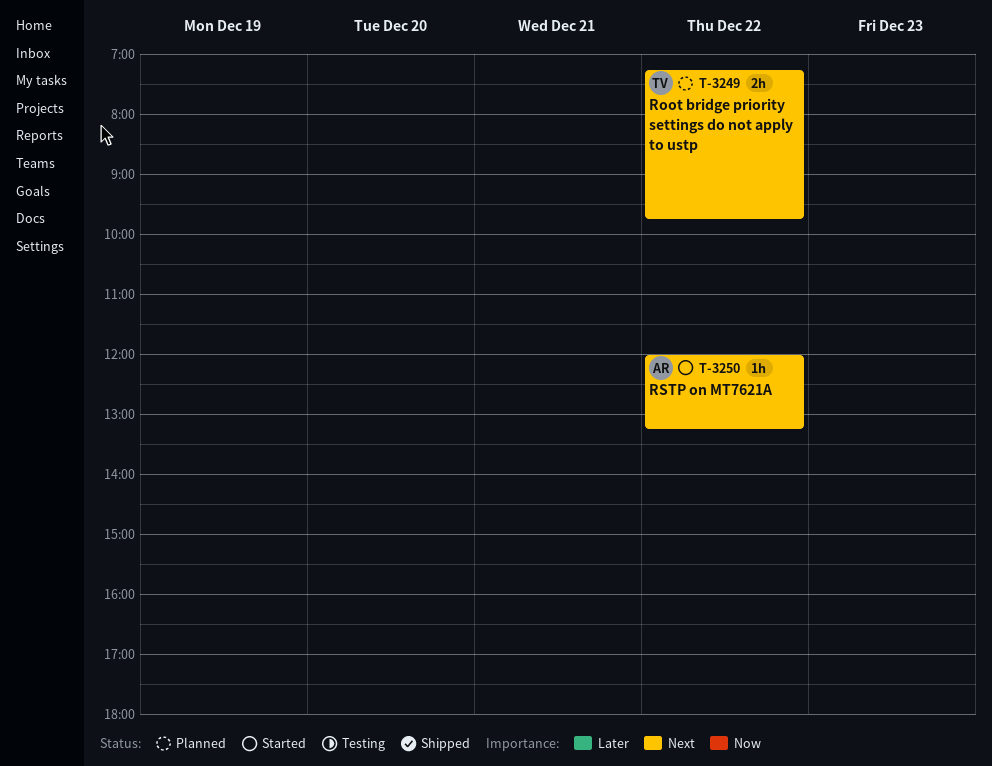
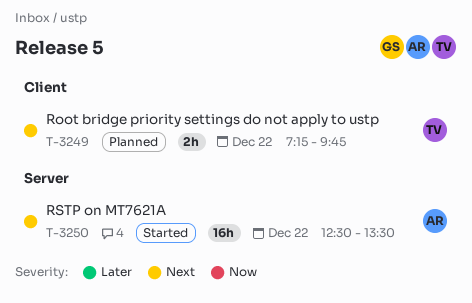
T-3250, estimate: 1h -> 16h
T-3250, begins: 12:00 -> 12:30
T-3250, ends: 13:15 -> 13:30

